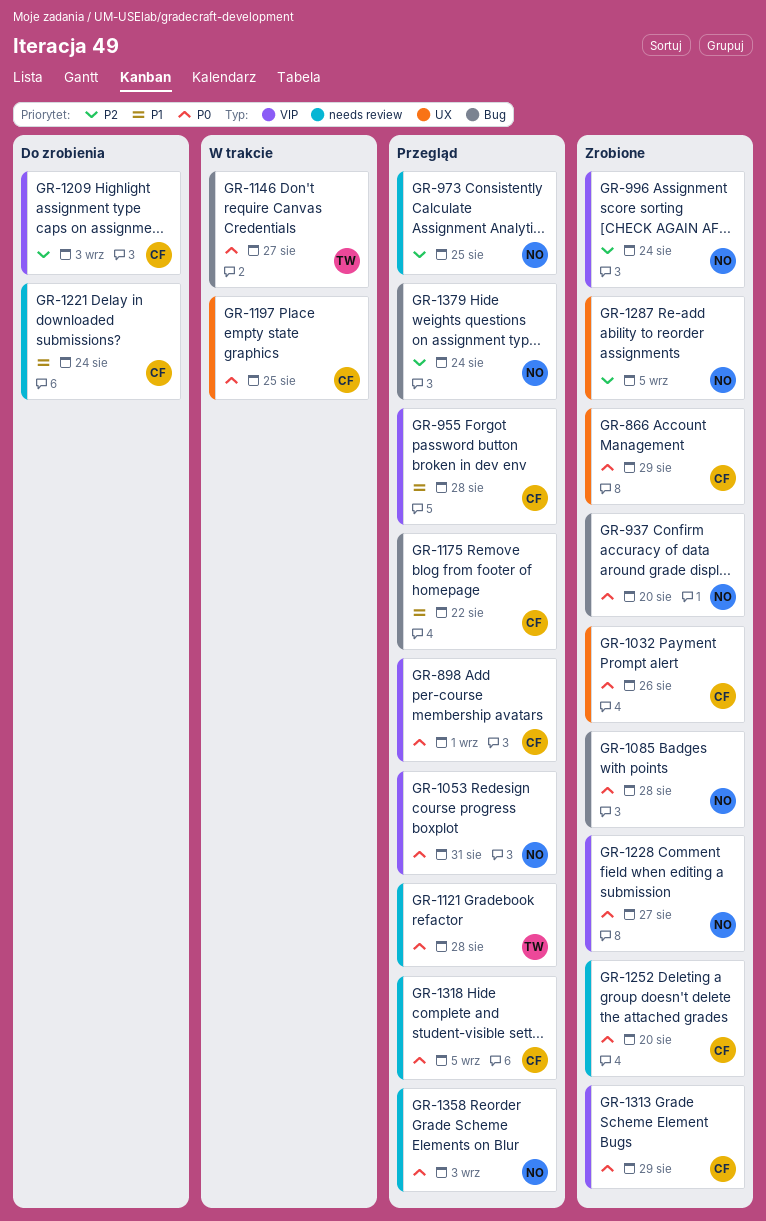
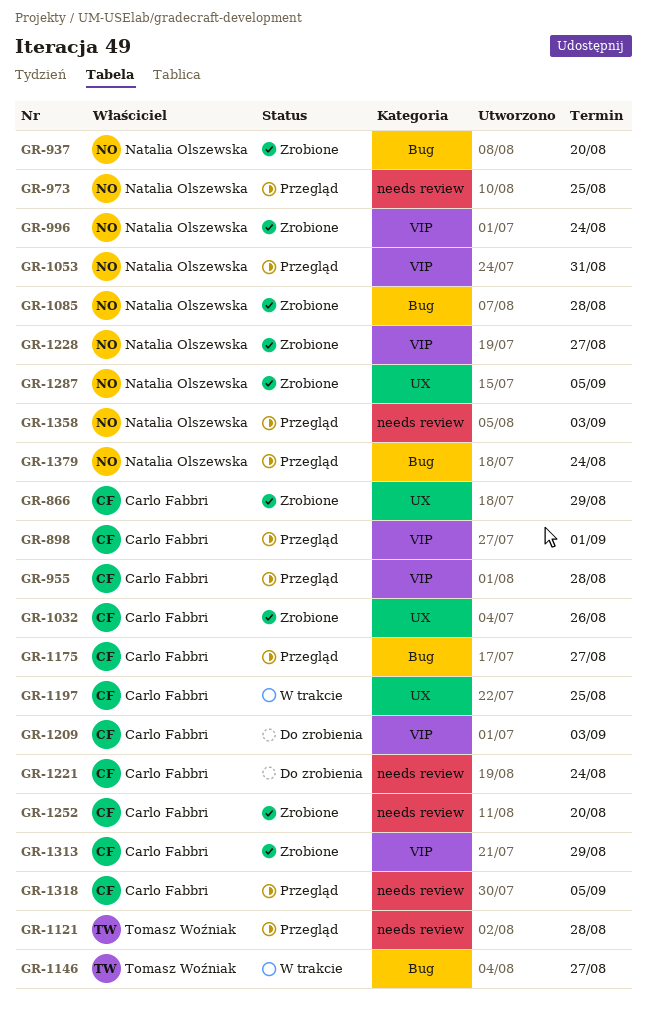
GR-1175, due: Aug 22 -> Aug 27

